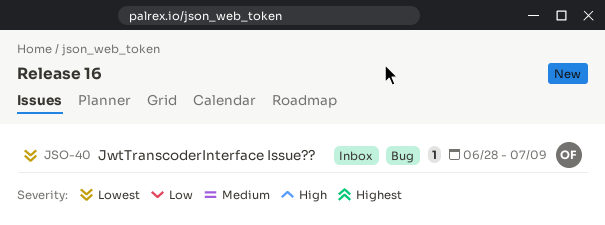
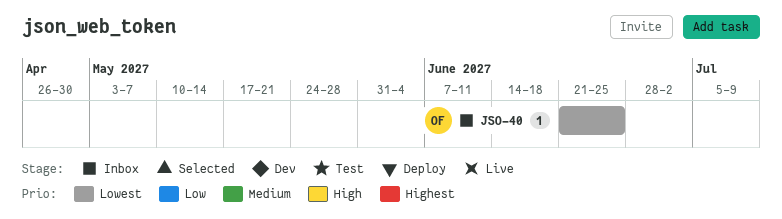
JSO-40, start: Jun 28 -> Jun 21
JSO-40, due: Jul 9 -> Jun 25

